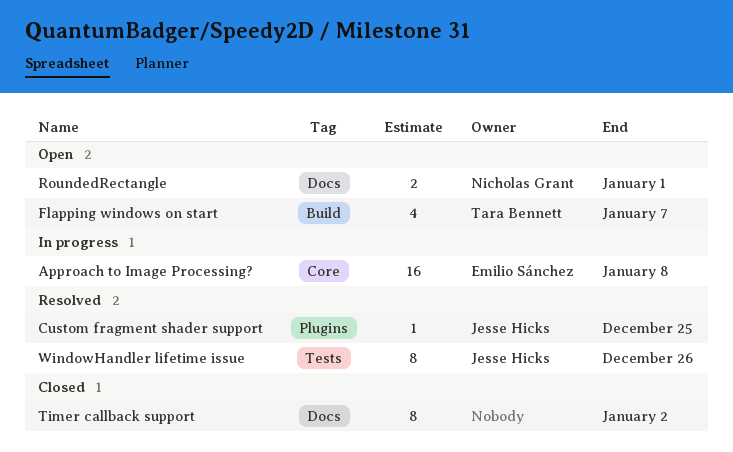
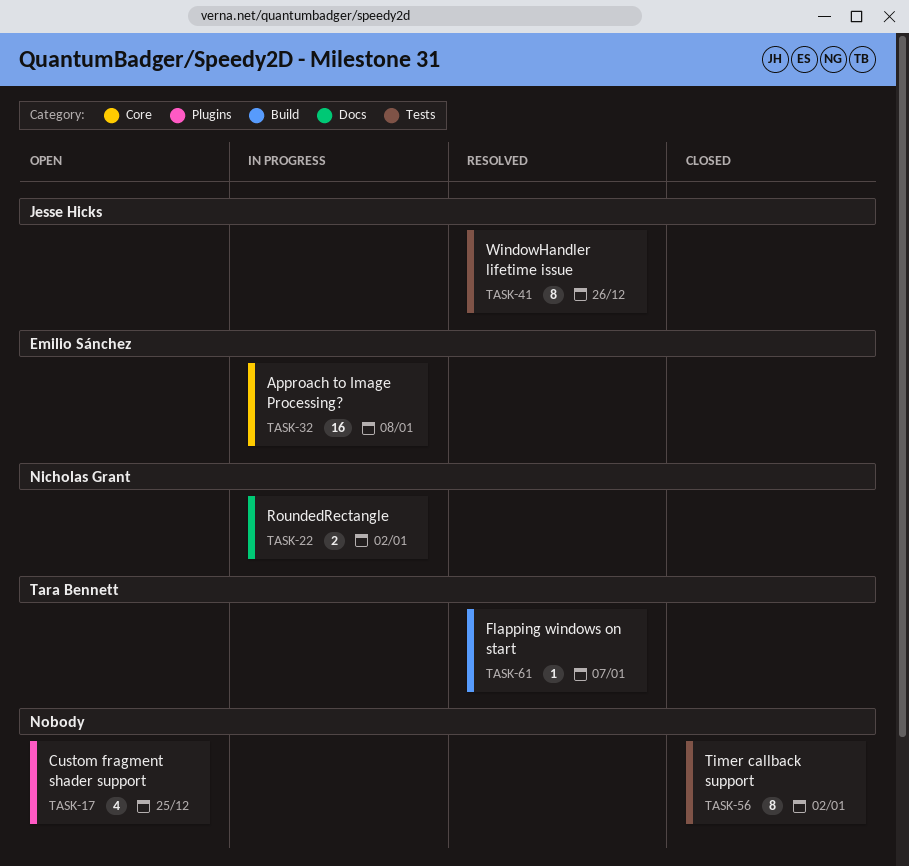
Custom fragment shader support, status: Resolved -> Open
Custom fragment shader support, owner: Jesse Hicks -> none
Custom fragment shader support, estimate: 1 -> 4
Flapping windows on start, status: Open -> Resolved
Flapping windows on start, estimate: 4 -> 1
RoundedRectangle, status: Open -> In progress
RoundedRectangle, due: Jan 1 -> Jan 2
Timer callback support, label: Docs -> Tests

